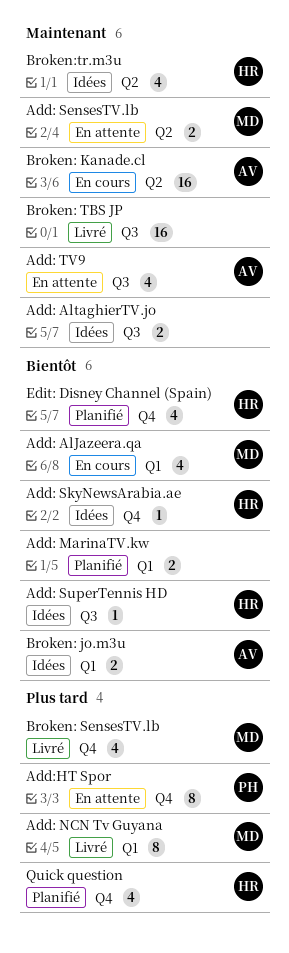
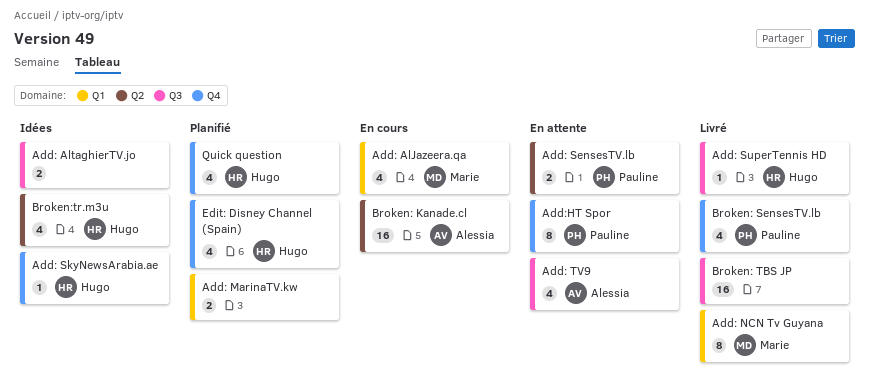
Add: SensesTV.lb, owner: Marie -> Pauline
Add: SuperTennis HD, status: Idées -> Livré
Broken: jo.m3u: present -> none
Broken: SensesTV.lb, owner: Marie -> Pauline

